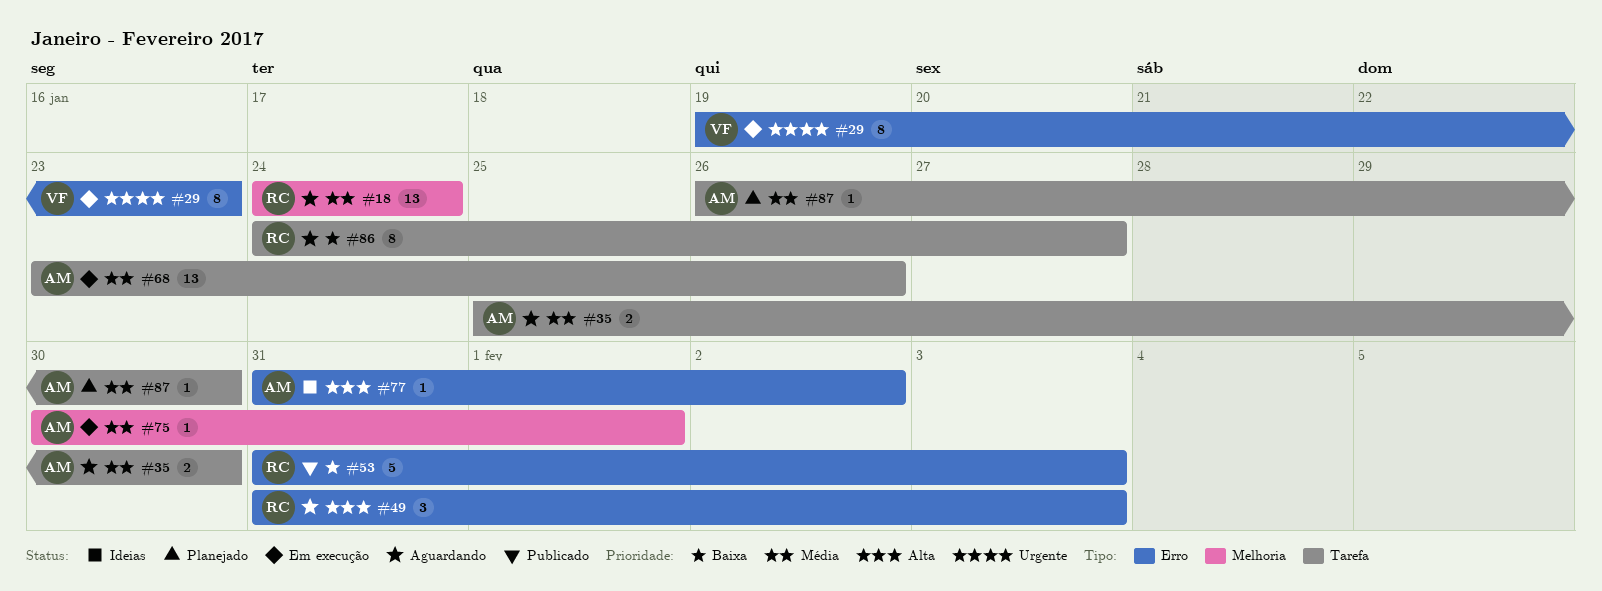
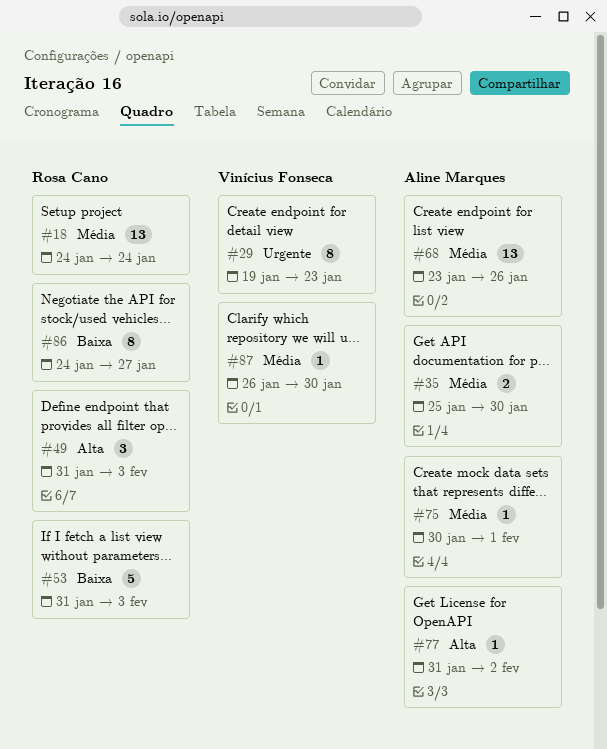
#87, owner: Aline Marques -> Vinícius Fonseca

